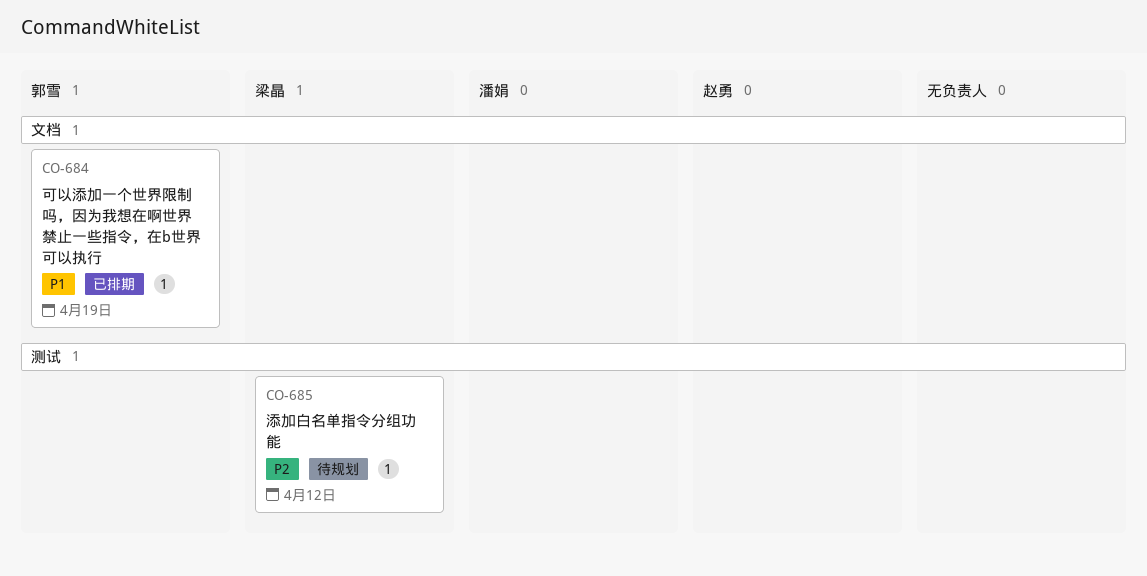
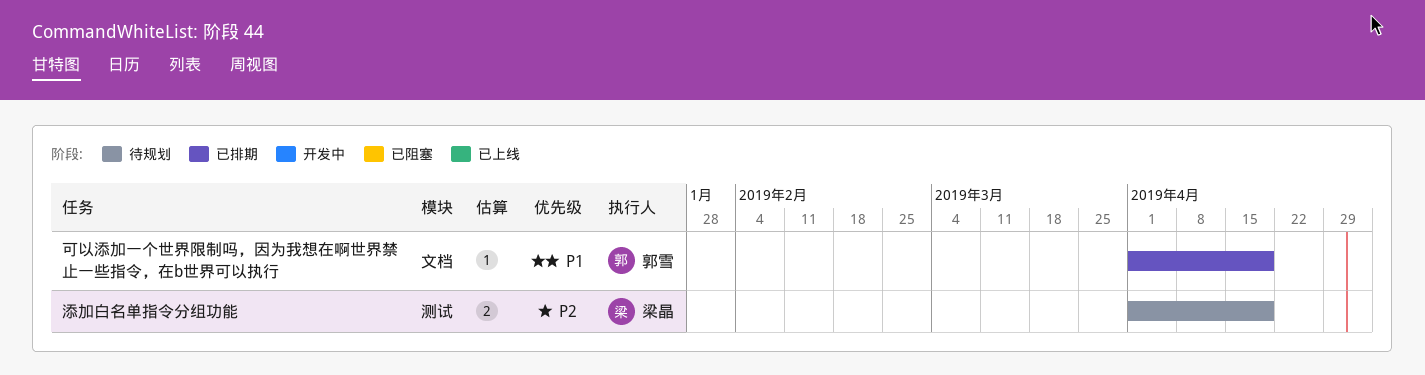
添加白名单指令分组功能, estimate: 1 -> 2
添加白名单指令分组功能, due: Apr 12 -> Apr 19

